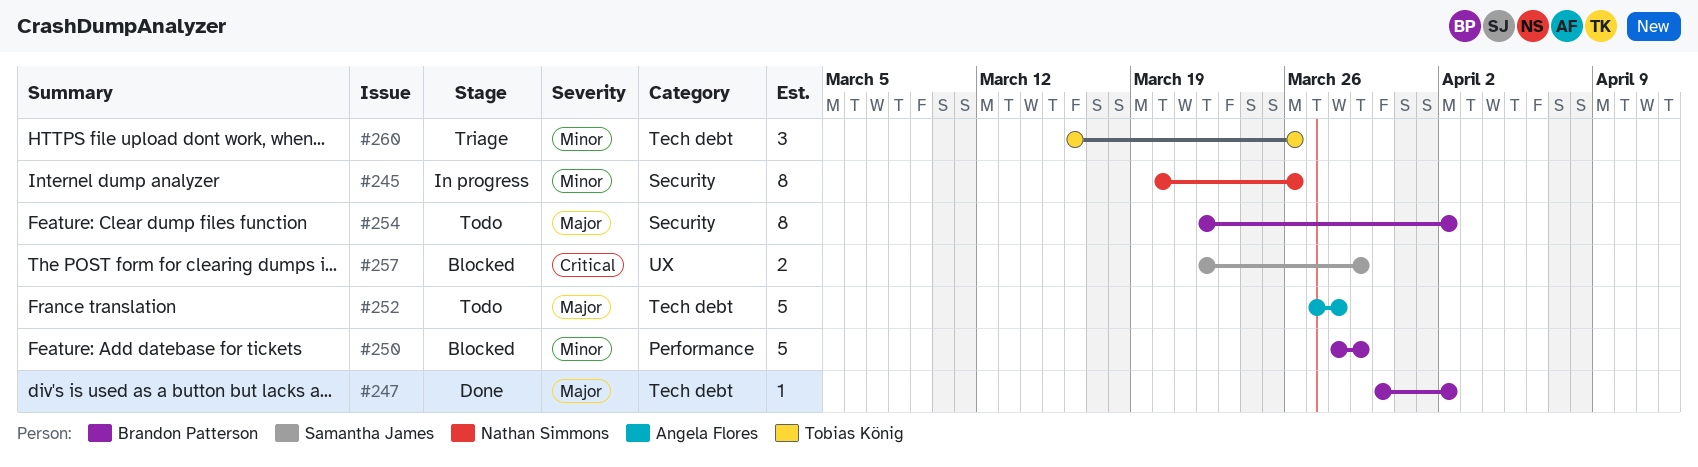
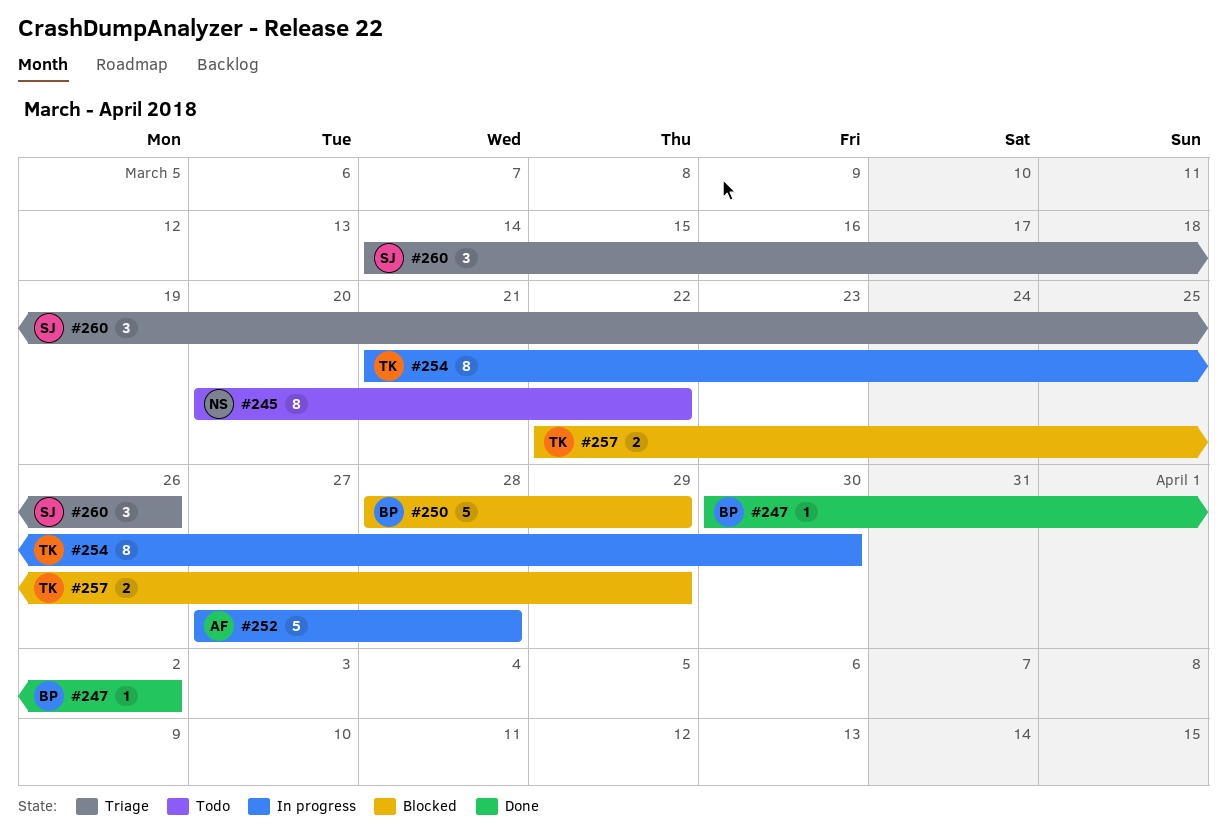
#245, status: In progress -> Todo
#245, due: Mar 26 -> Mar 22
#252, status: Todo -> In progress
#254, status: Todo -> In progress
#254, owner: Brandon Patterson -> Tobias König
#254, start: Mar 22 -> Mar 21
#254, due: Apr 2 -> Mar 30
#257, owner: Samantha James -> Tobias König
#260, owner: Tobias König -> Samantha James
#260, start: Mar 16 -> Mar 14

